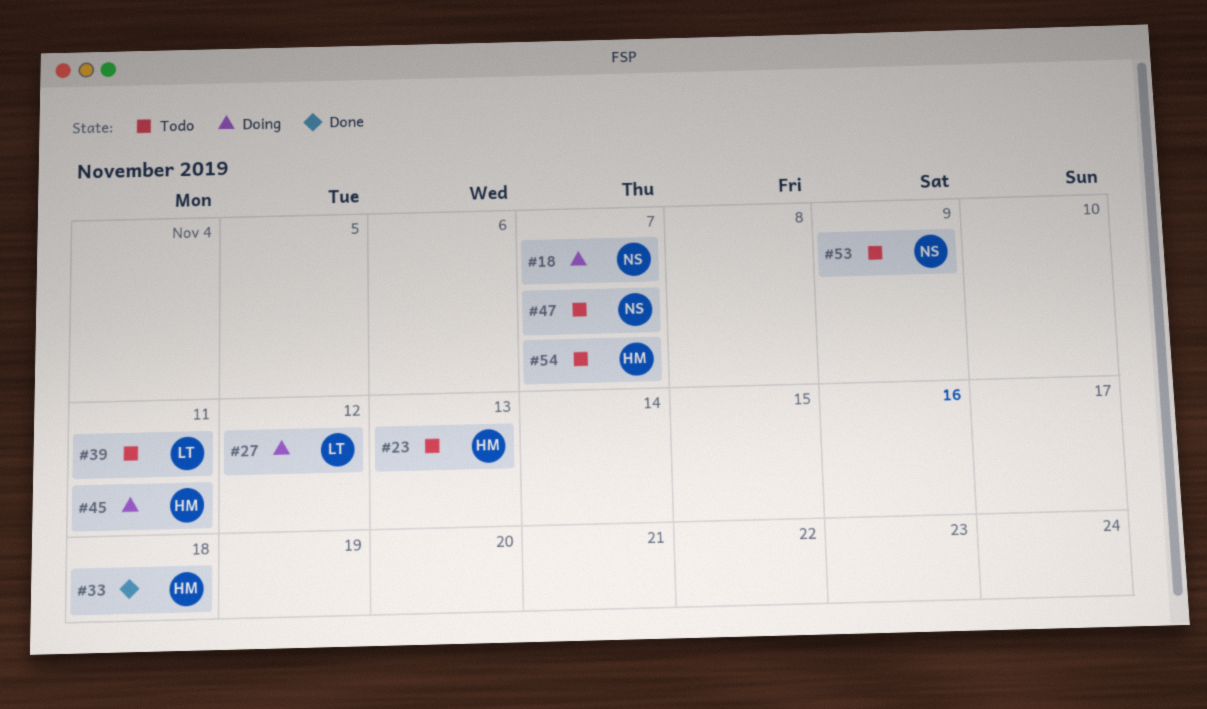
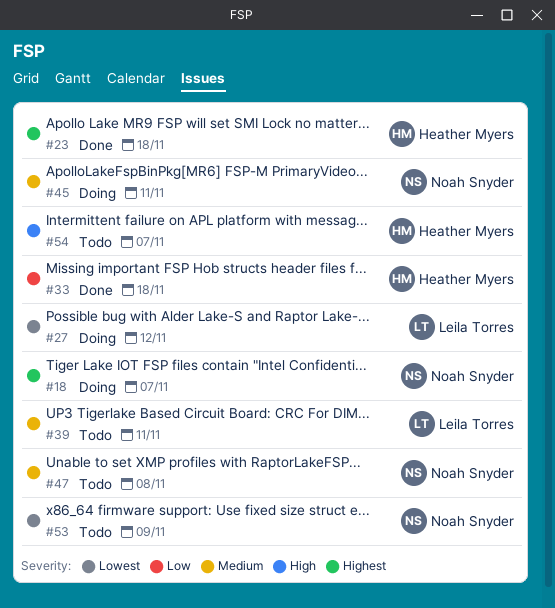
#23, status: Todo -> Done
#23, due: Nov 13 -> Nov 18
#45, owner: Heather Myers -> Noah Snyder
#47, due: Nov 7 -> Nov 8

